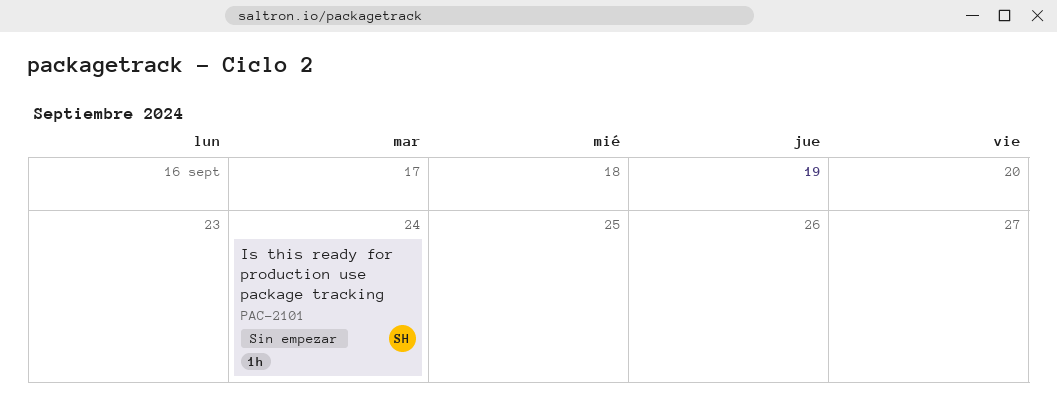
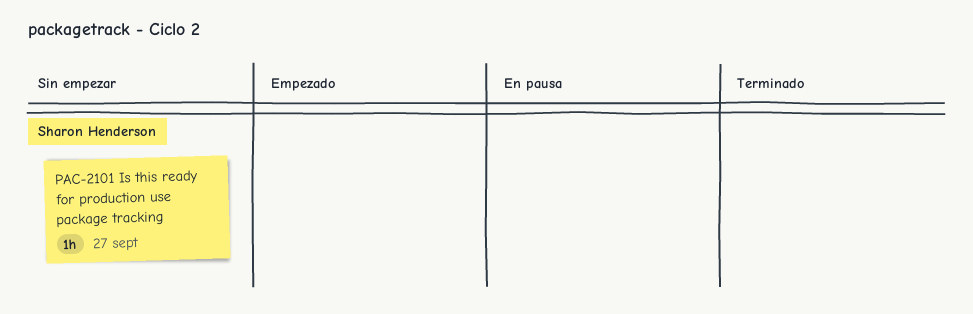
PAC-2101, due: Sep 24 -> Sep 27

